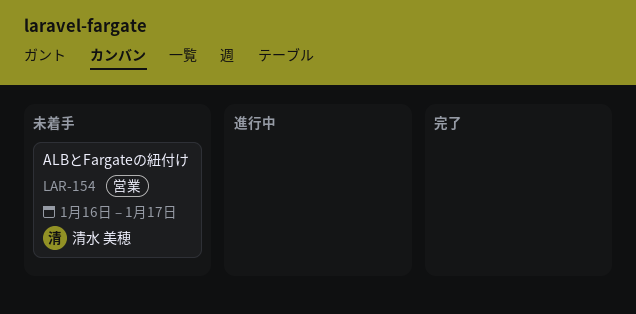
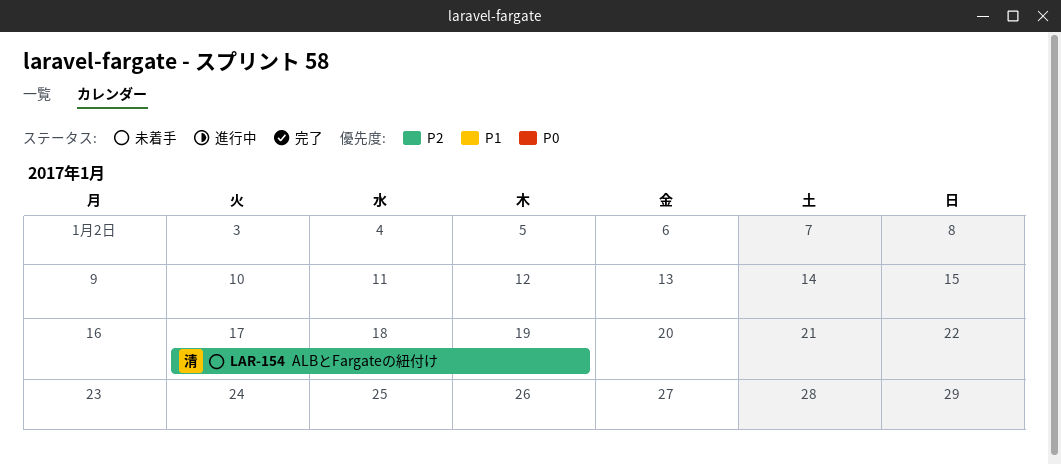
LAR-154, start: Jan 16 -> Jan 17
LAR-154, due: Jan 17 -> Jan 19

